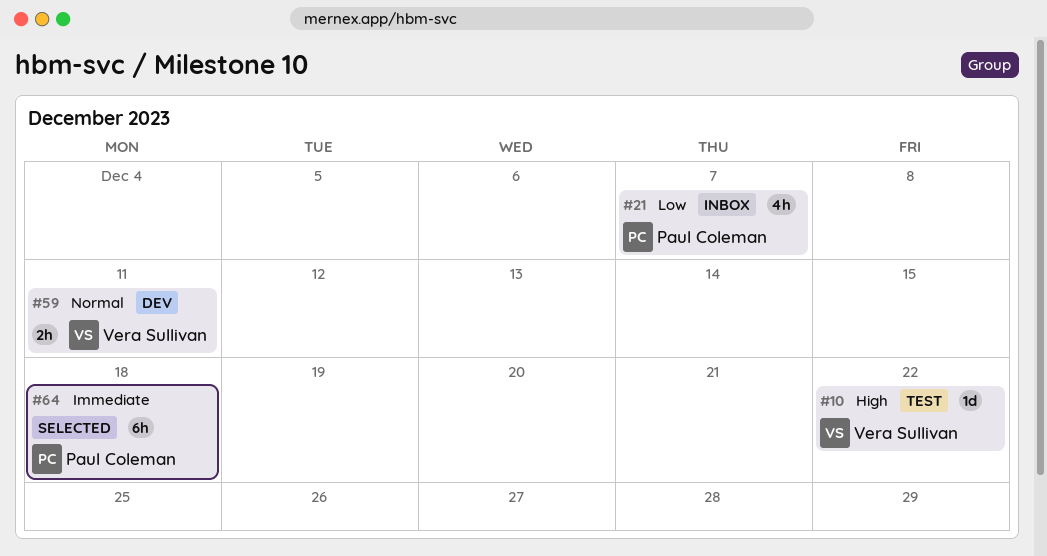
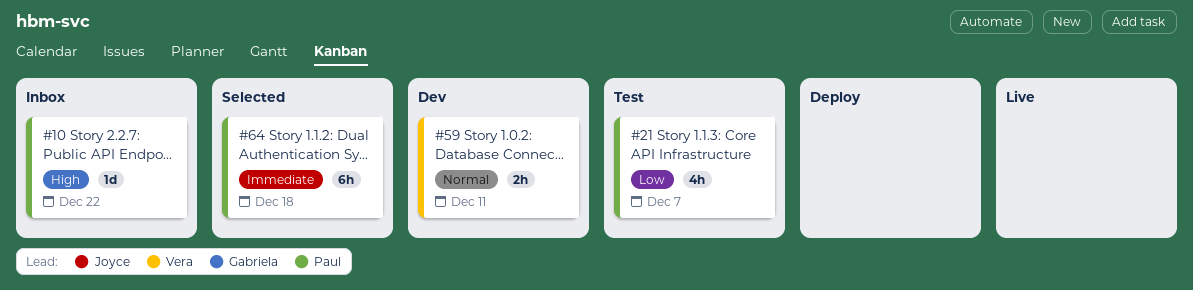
#10, status: Test -> Inbox
#10, owner: Vera Sullivan -> Paul Coleman
#21, status: Inbox -> Test

